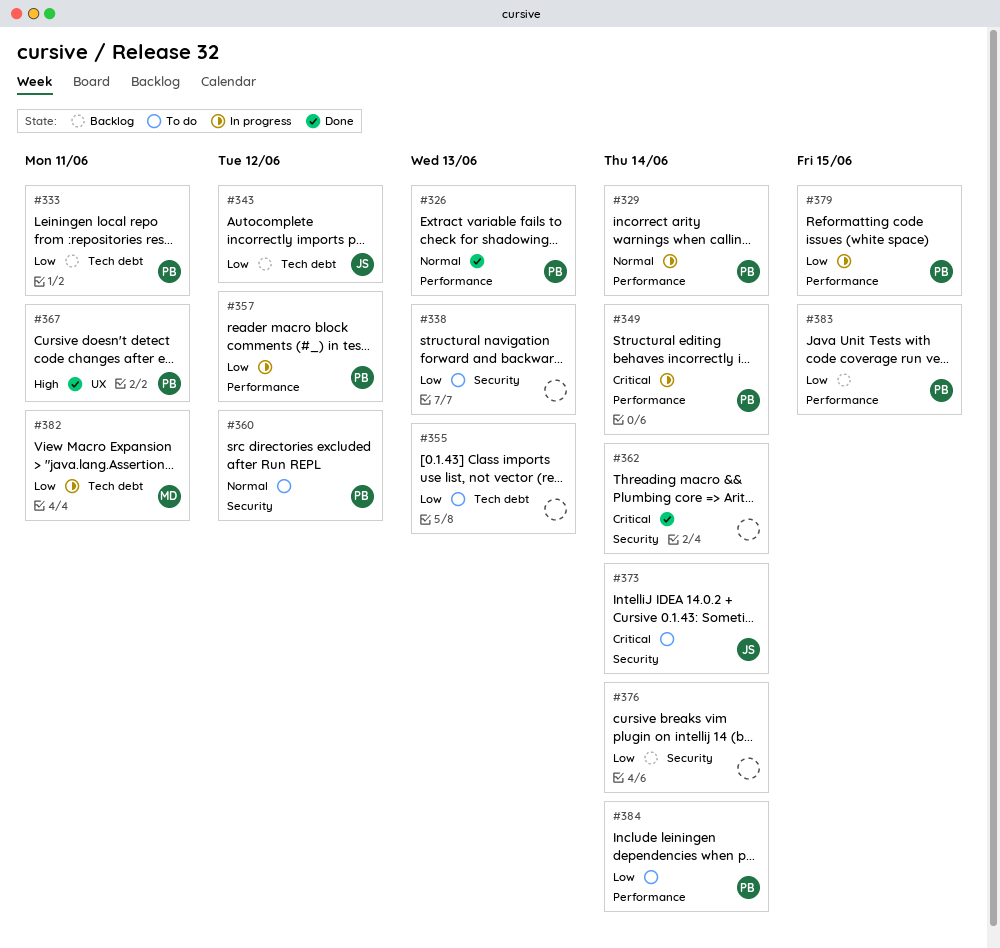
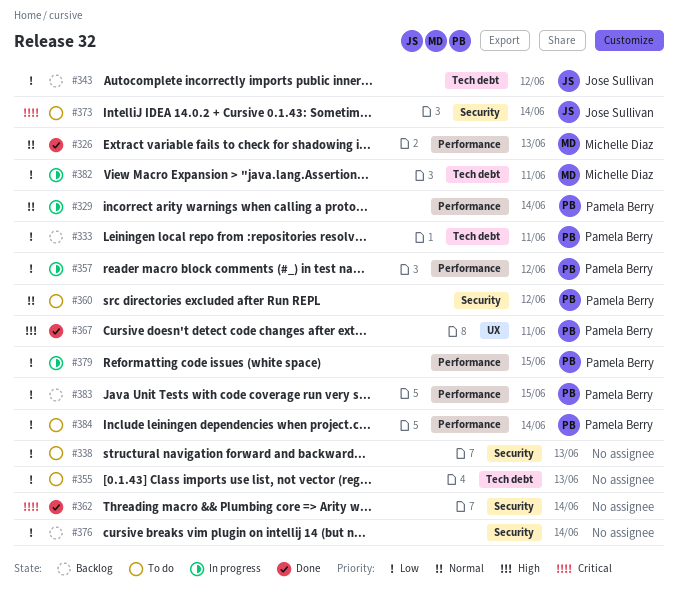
#326, owner: Pamela Berry -> Michelle Diaz
#349: present -> none

